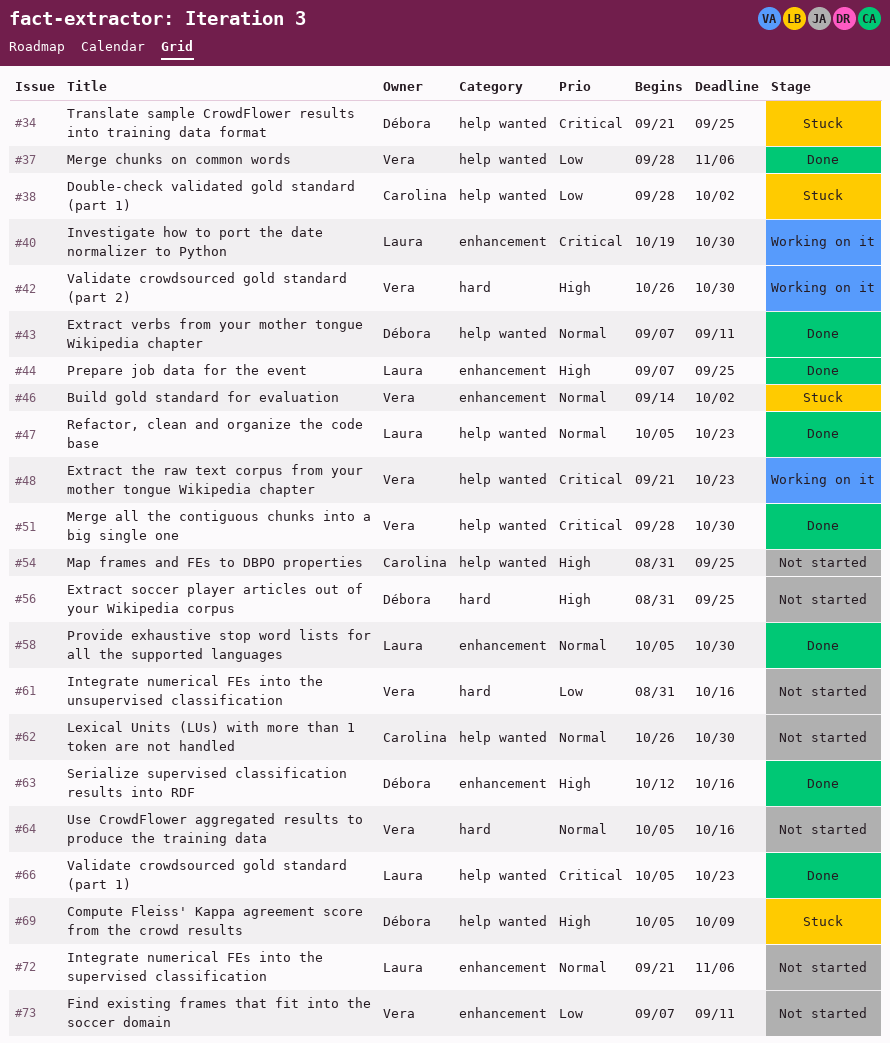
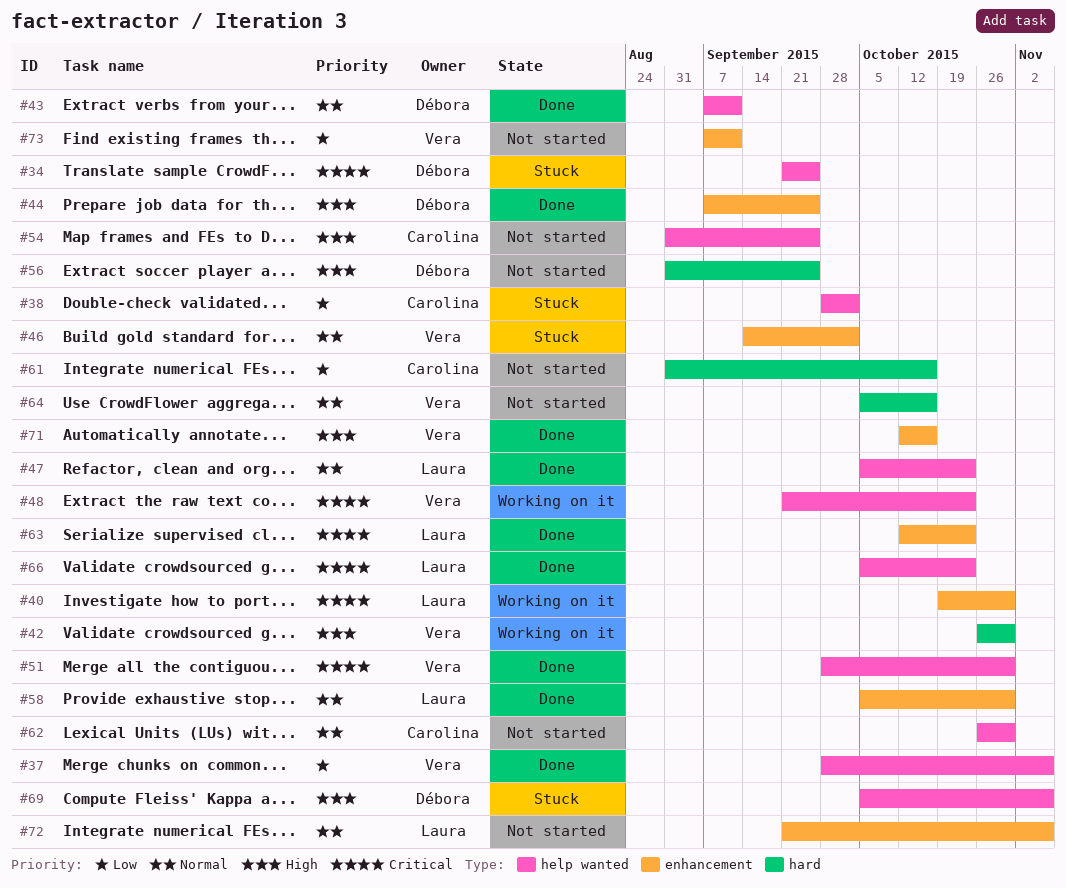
#44, owner: Laura -> Débora
#61, owner: Vera -> Carolina
#63, owner: Débora -> Laura
#63, priority: High -> Critical
#63, due: Oct 16 -> Oct 23
#69, due: Oct 9 -> Nov 6
#71: none -> present

